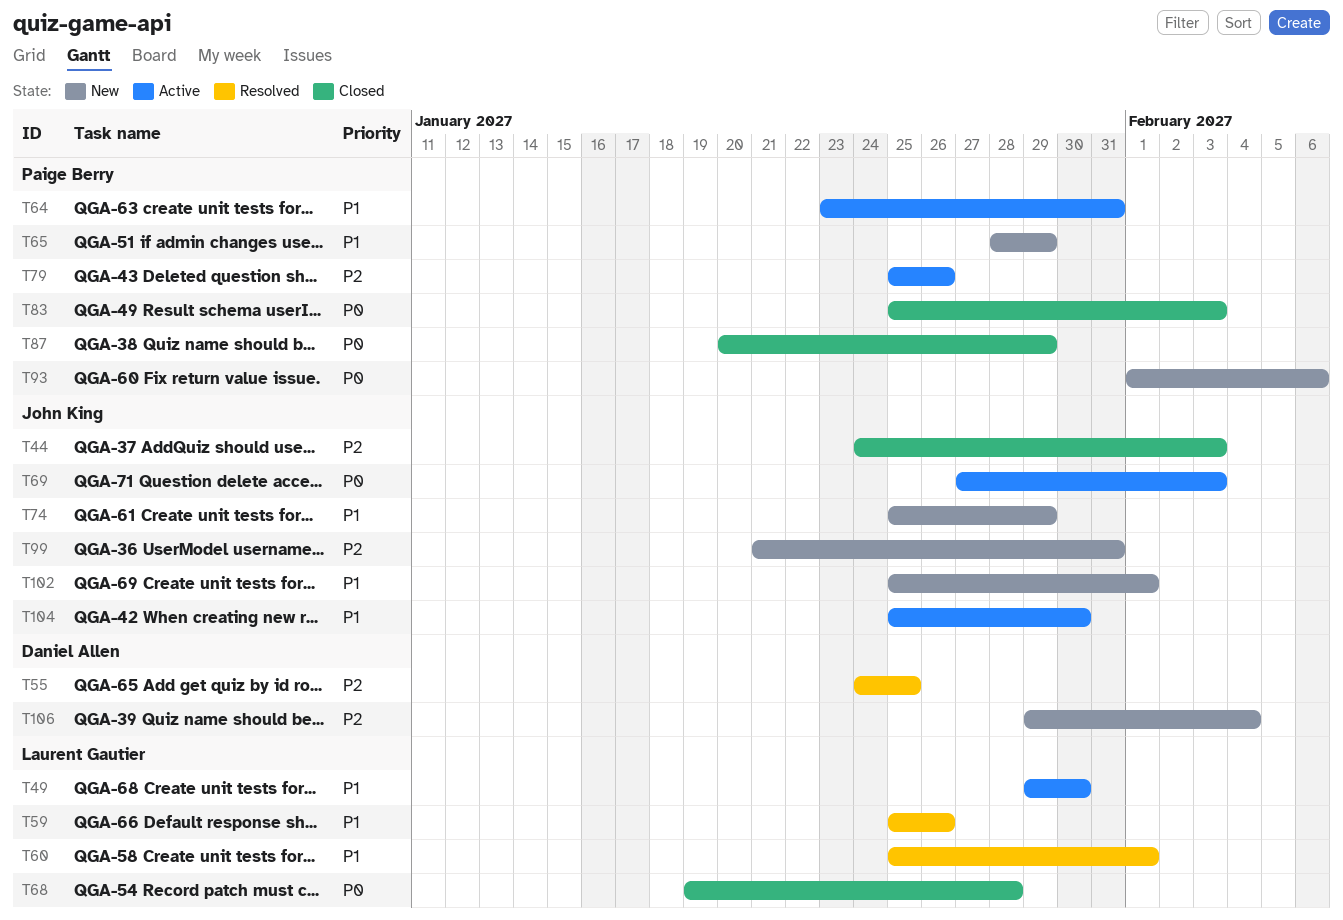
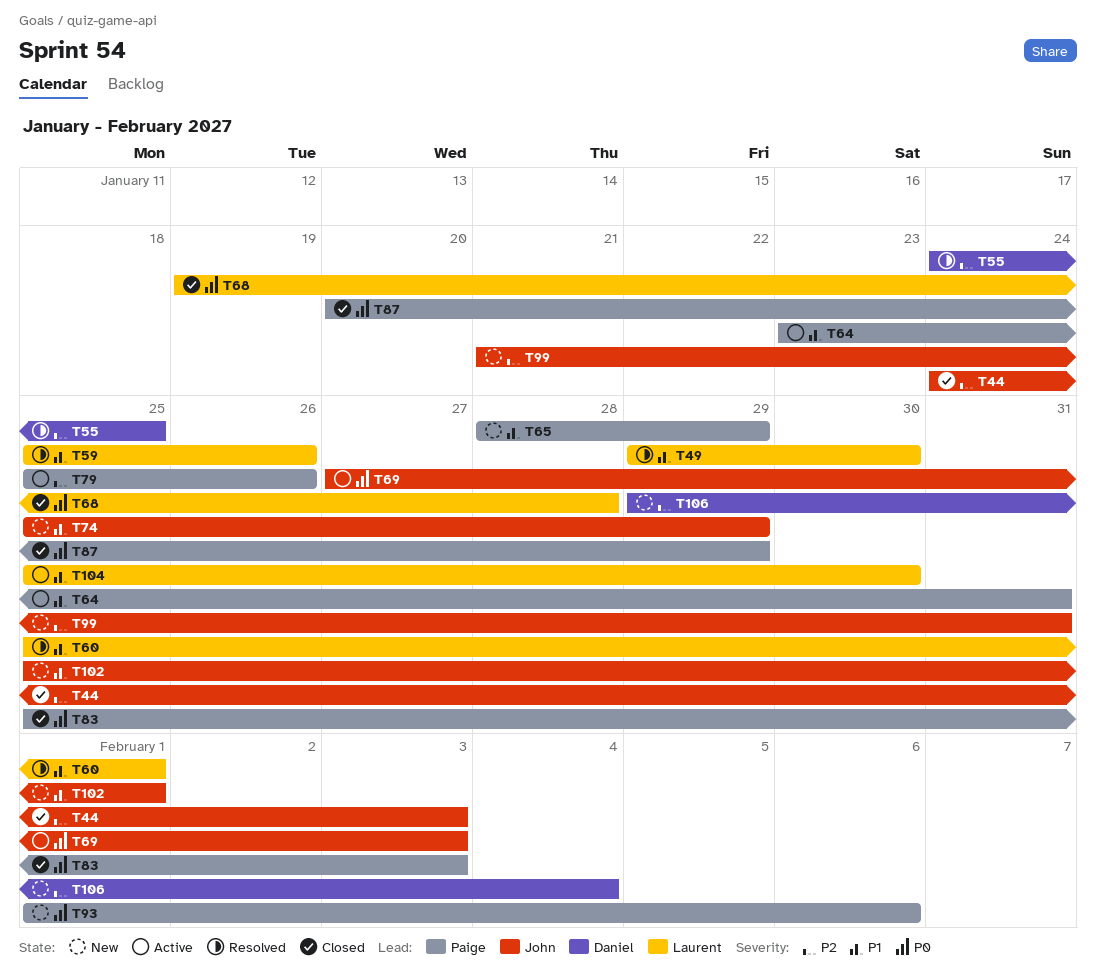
T49, status: Active -> Resolved
T104, owner: John King -> Laurent Gautier

